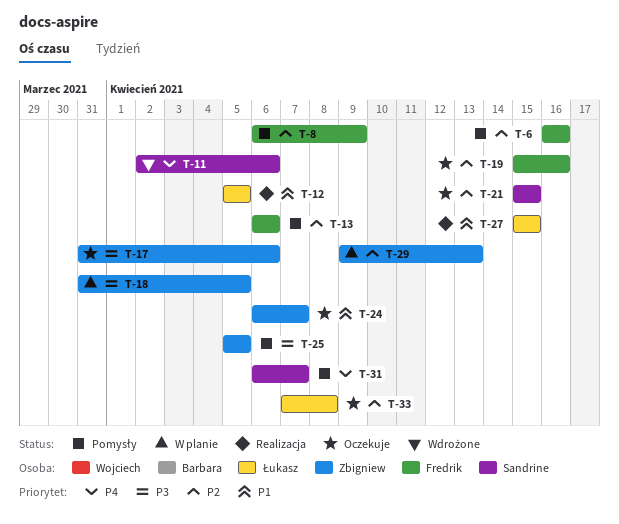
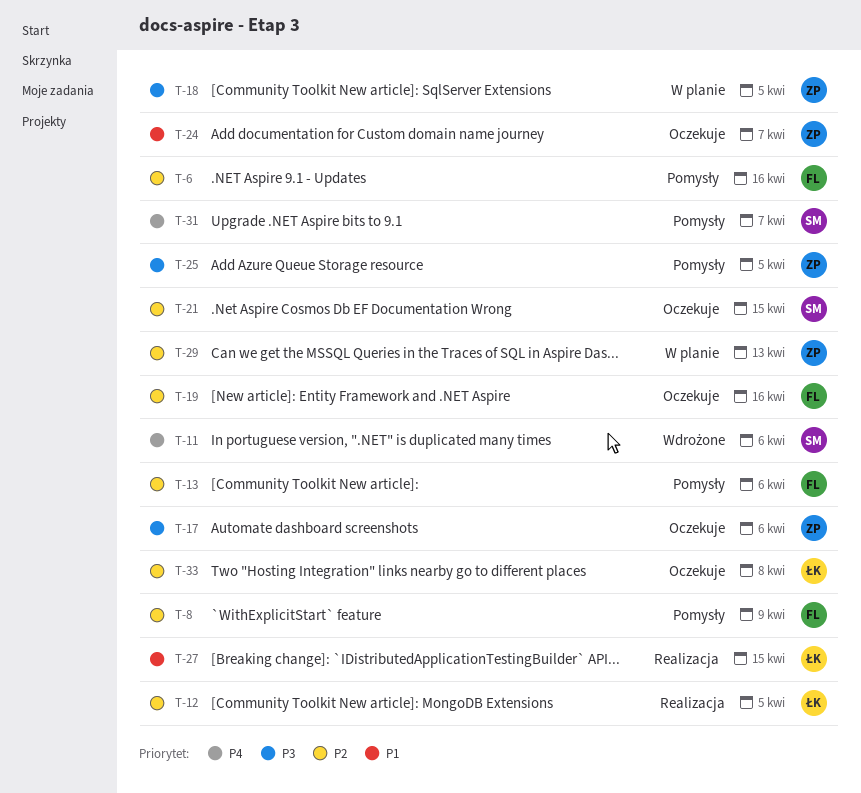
T-12, priority: P1 -> P2

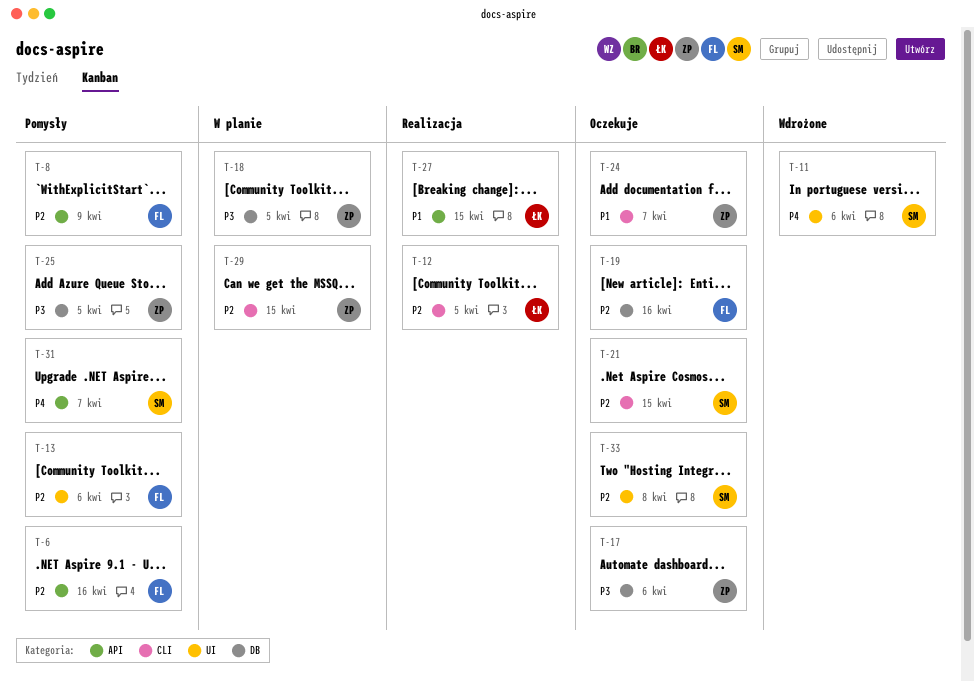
T-29, due: Apr 13 -> Apr 15
T-33, owner: ŁK -> SM

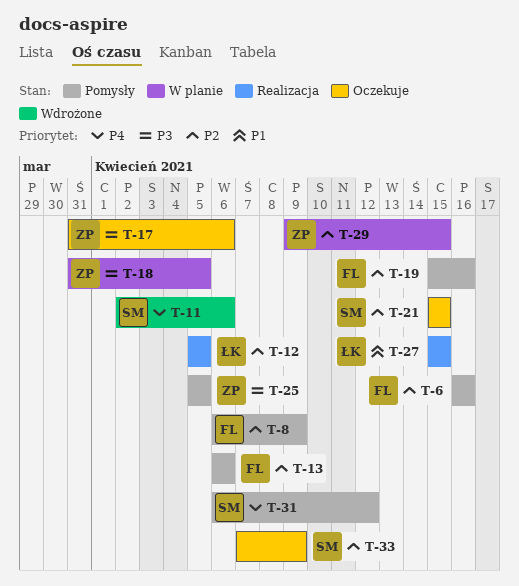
T-19, status: Oczekuje -> Pomysły
T-24: present -> none
T-31, due: Apr 7 -> Apr 12
T-33, due: Apr 8 -> Apr 9

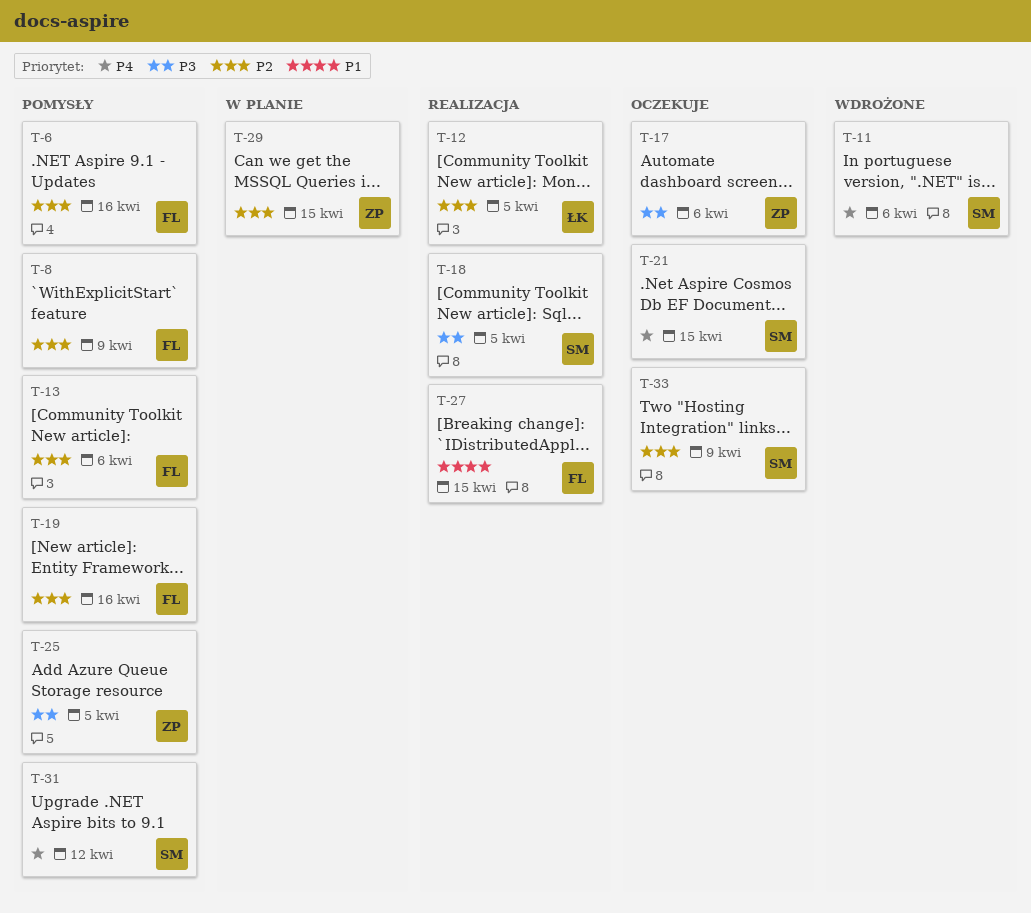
T-18, status: W planie -> Realizacja
T-18, owner: ZP -> SM
T-21, priority: P2 -> P4
T-27, owner: ŁK -> FL

